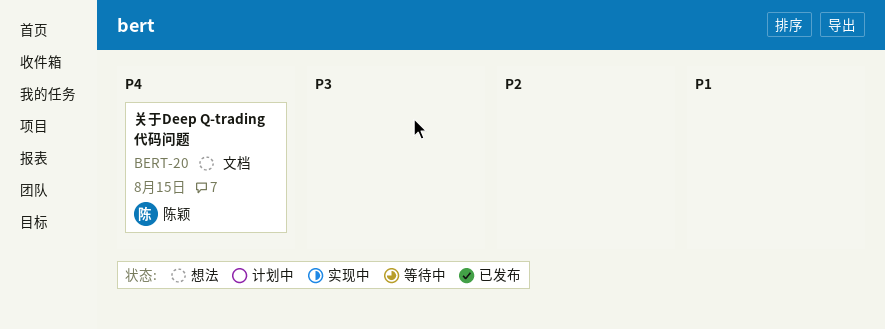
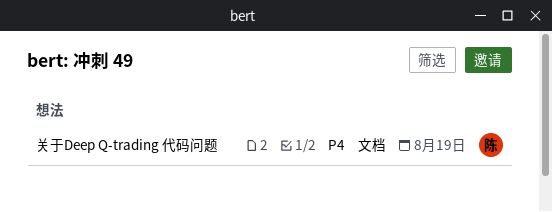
关于Deep Q-trading 代码问题, due: Aug 15 -> Aug 19

